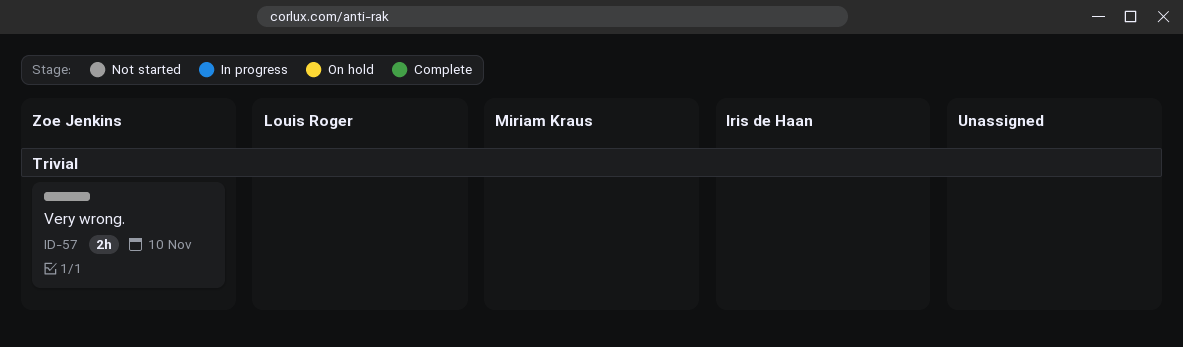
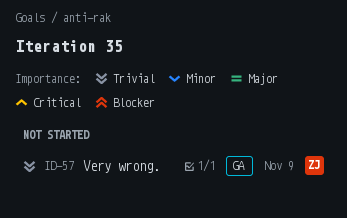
ID-57, due: Nov 10 -> Nov 9

